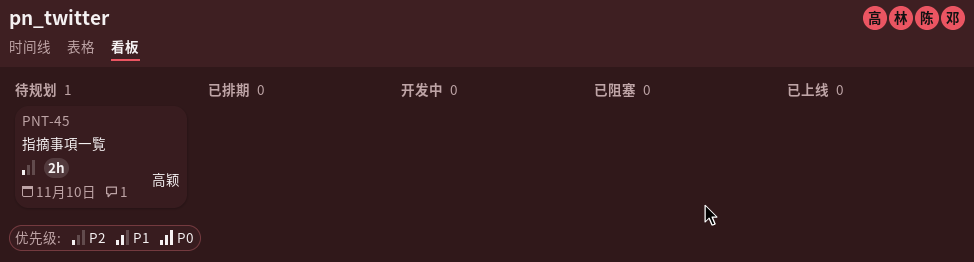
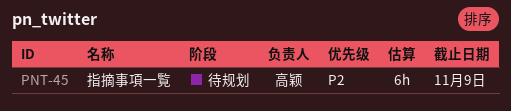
PNT-45, estimate: 2h -> 6h
PNT-45, due: Nov 10 -> Nov 9

